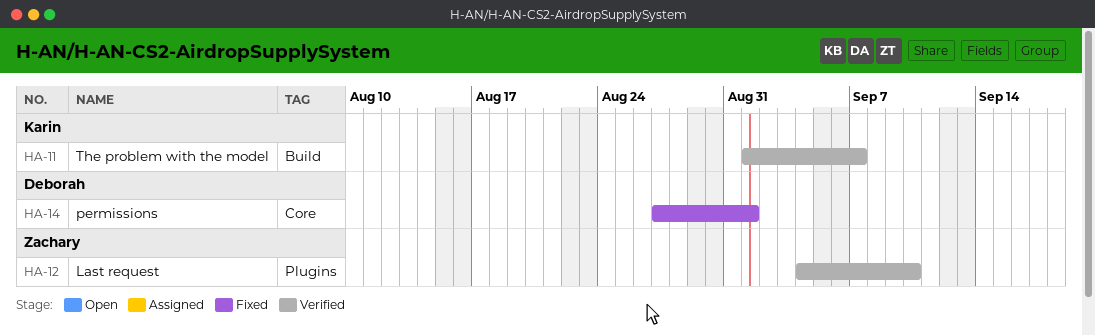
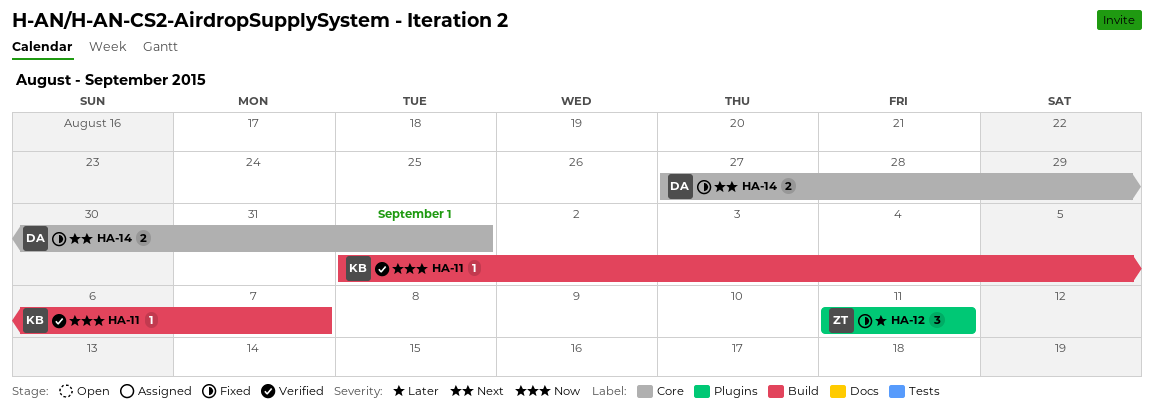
HA-12, status: Verified -> Fixed
HA-12, start: Sep 4 -> Sep 11
HA-12, due: Sep 10 -> Sep 11

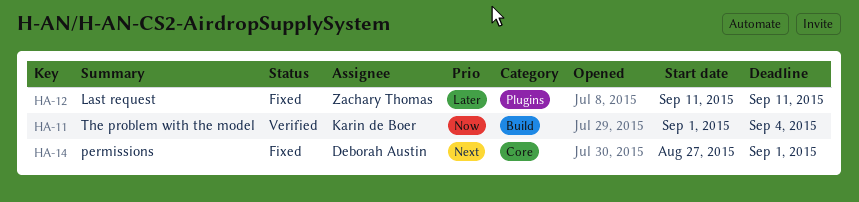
HA-11, due: Sep 7 -> Sep 4

